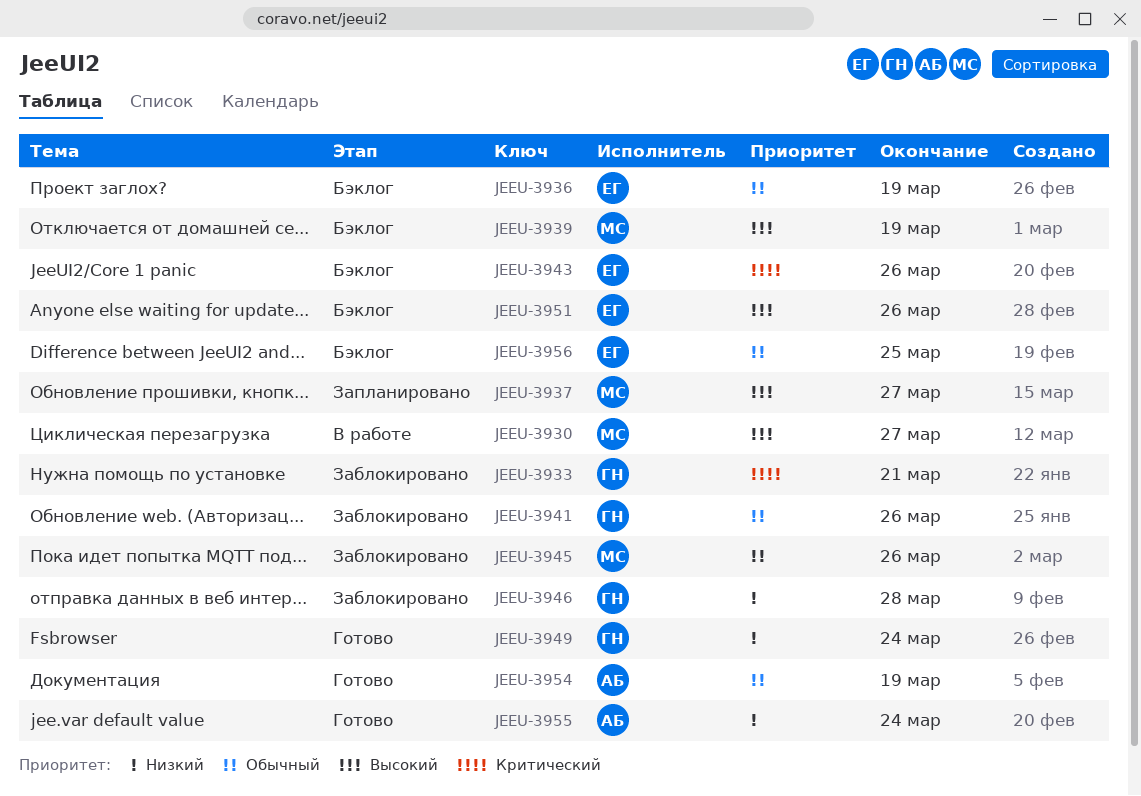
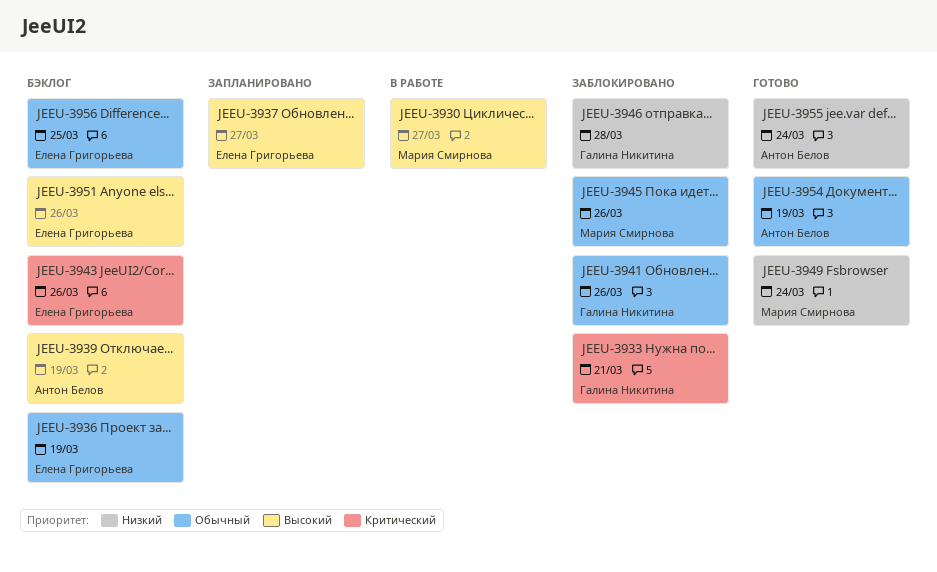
JEEU-3937, owner: Мария Смирнова -> Елена Григорьева
JEEU-3939, owner: Мария Смирнова -> Антон Белов
JEEU-3949, owner: Галина Никитина -> Мария Смирнова

